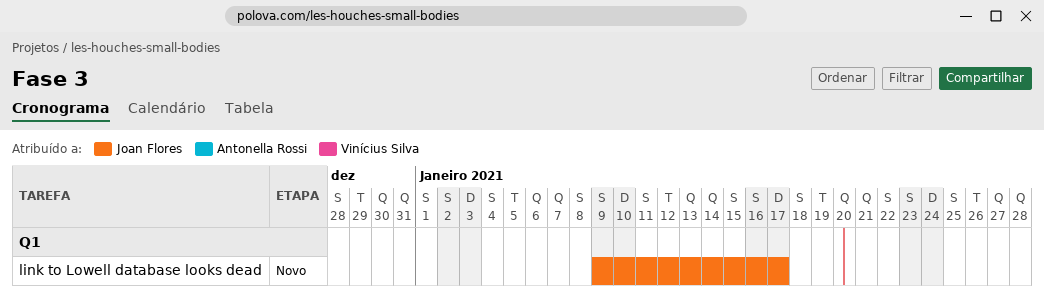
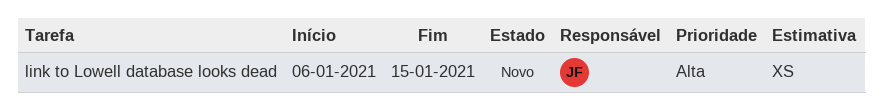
link to Lowell database looks dead, start: Jan 9 -> Jan 6
link to Lowell database looks dead, due: Jan 17 -> Jan 15

